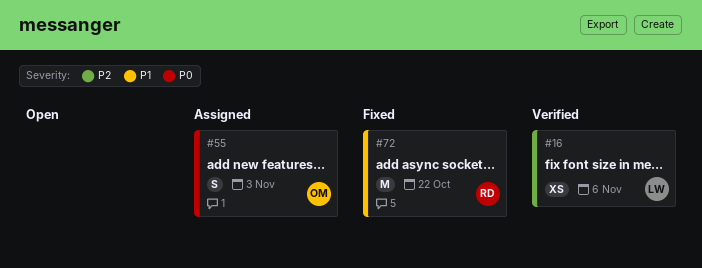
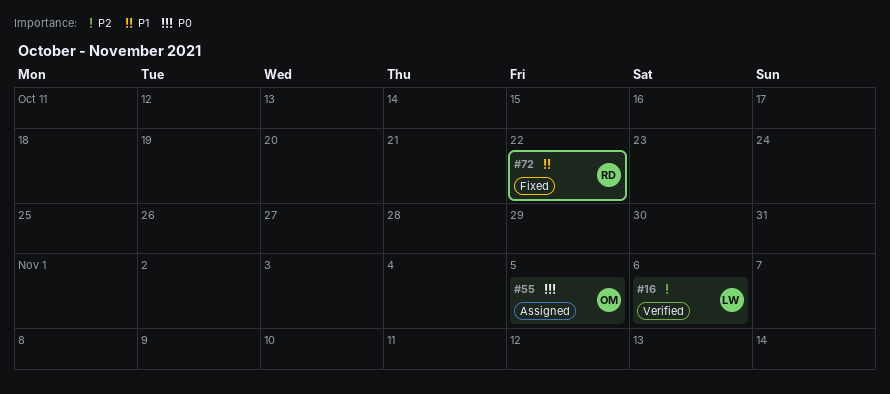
#55, due: Nov 3 -> Nov 5

